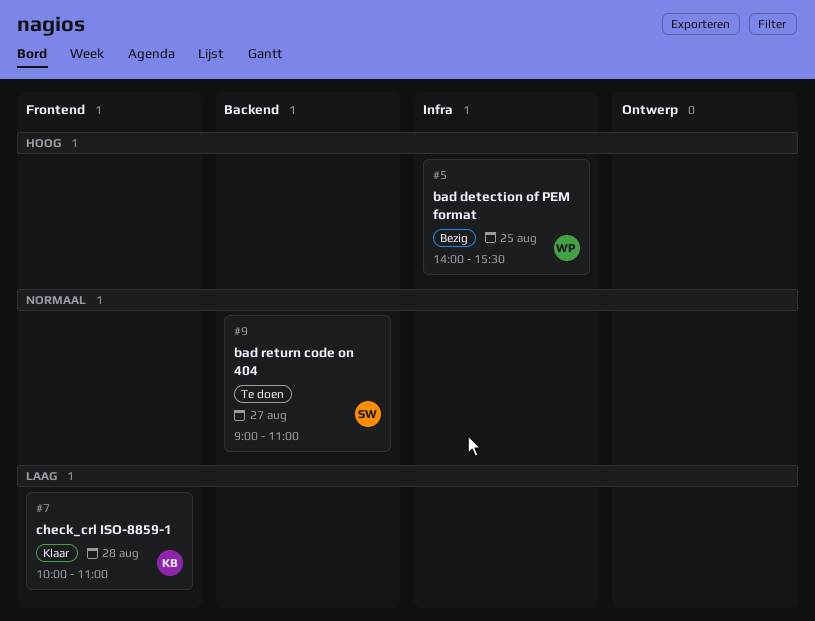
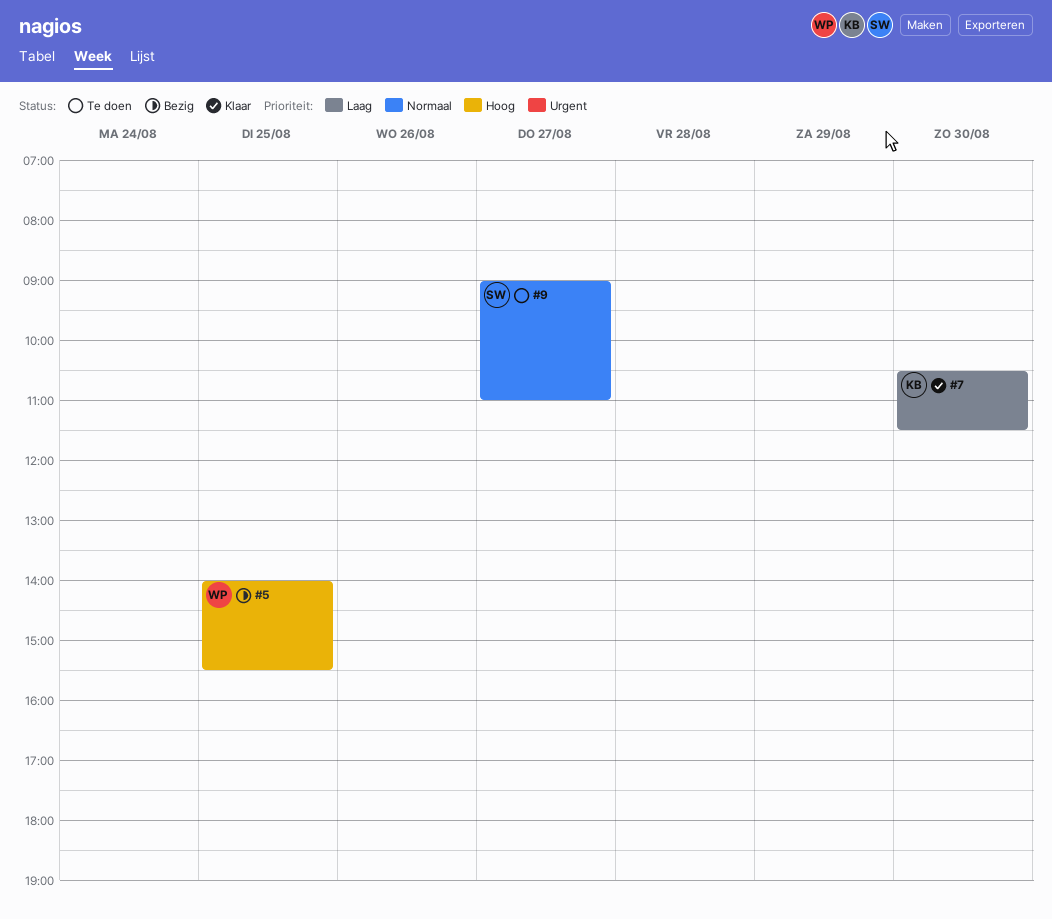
#7, day: Aug 28 -> Aug 30
#7, begins: 10:00 -> 10:30
#7, ends: 11:00 -> 11:30

